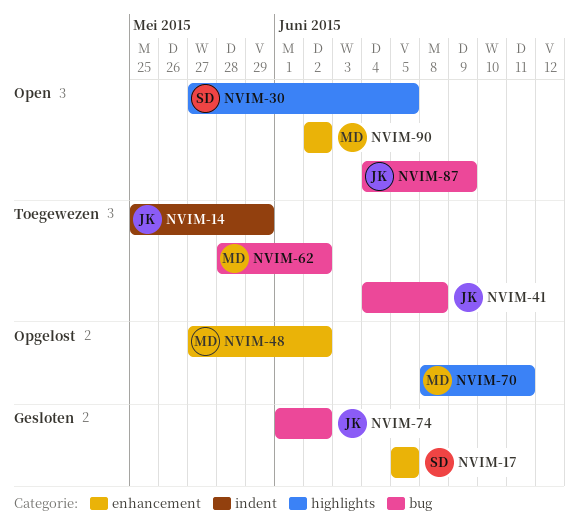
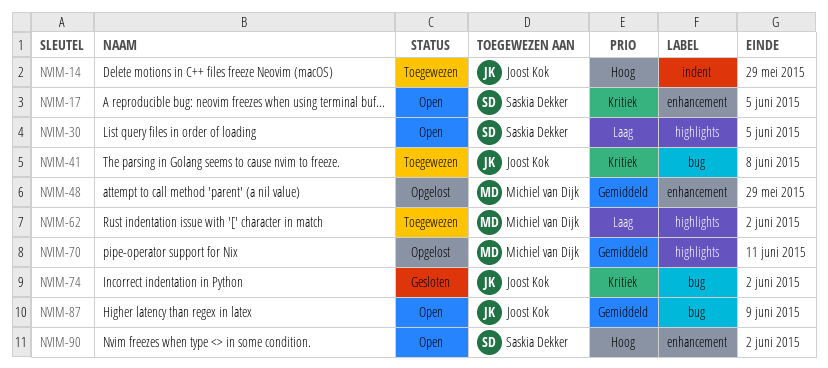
NVIM-17, status: Gesloten -> Open
NVIM-48, due: Jun 2 -> May 29
NVIM-62, label: bug -> highlights
NVIM-90, owner: Michiel van Dijk -> Saskia Dekker

